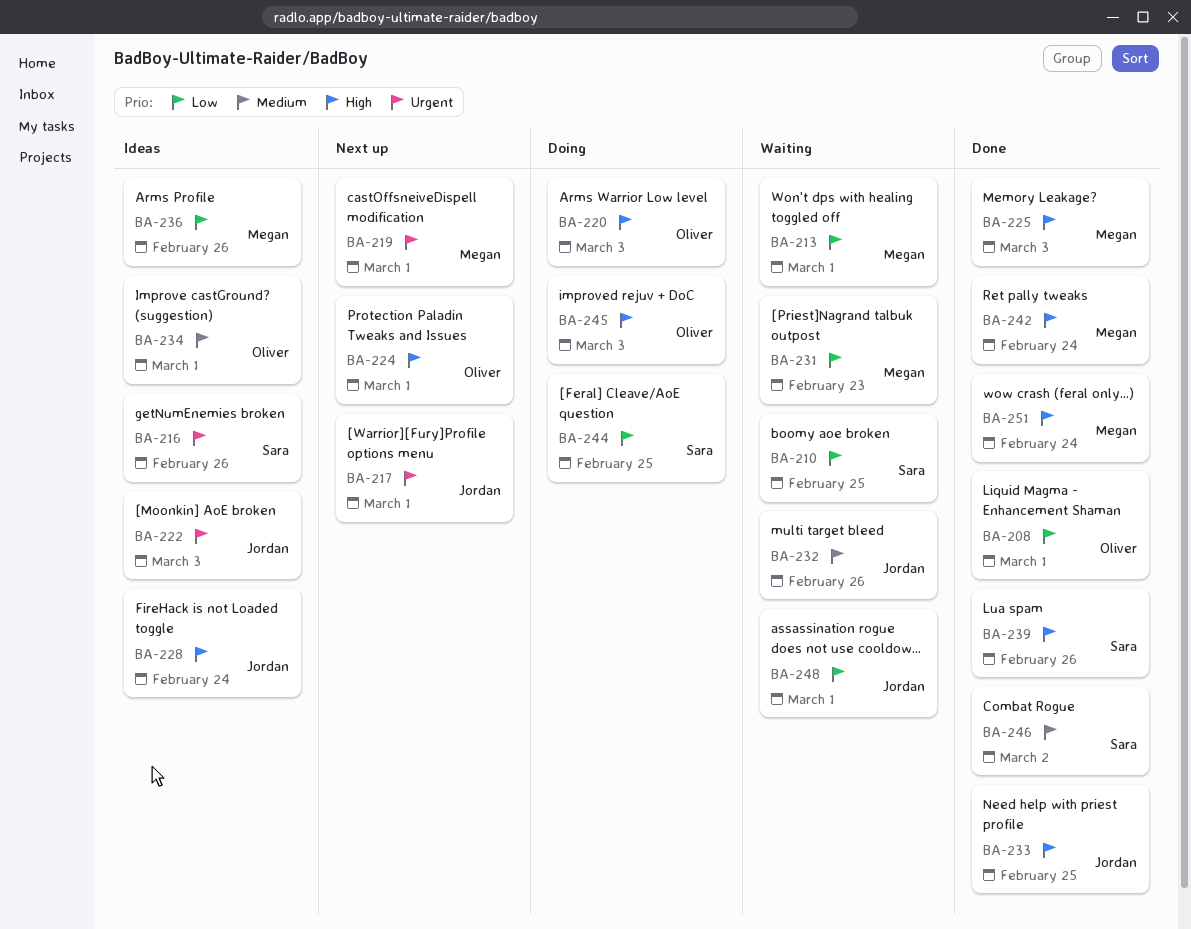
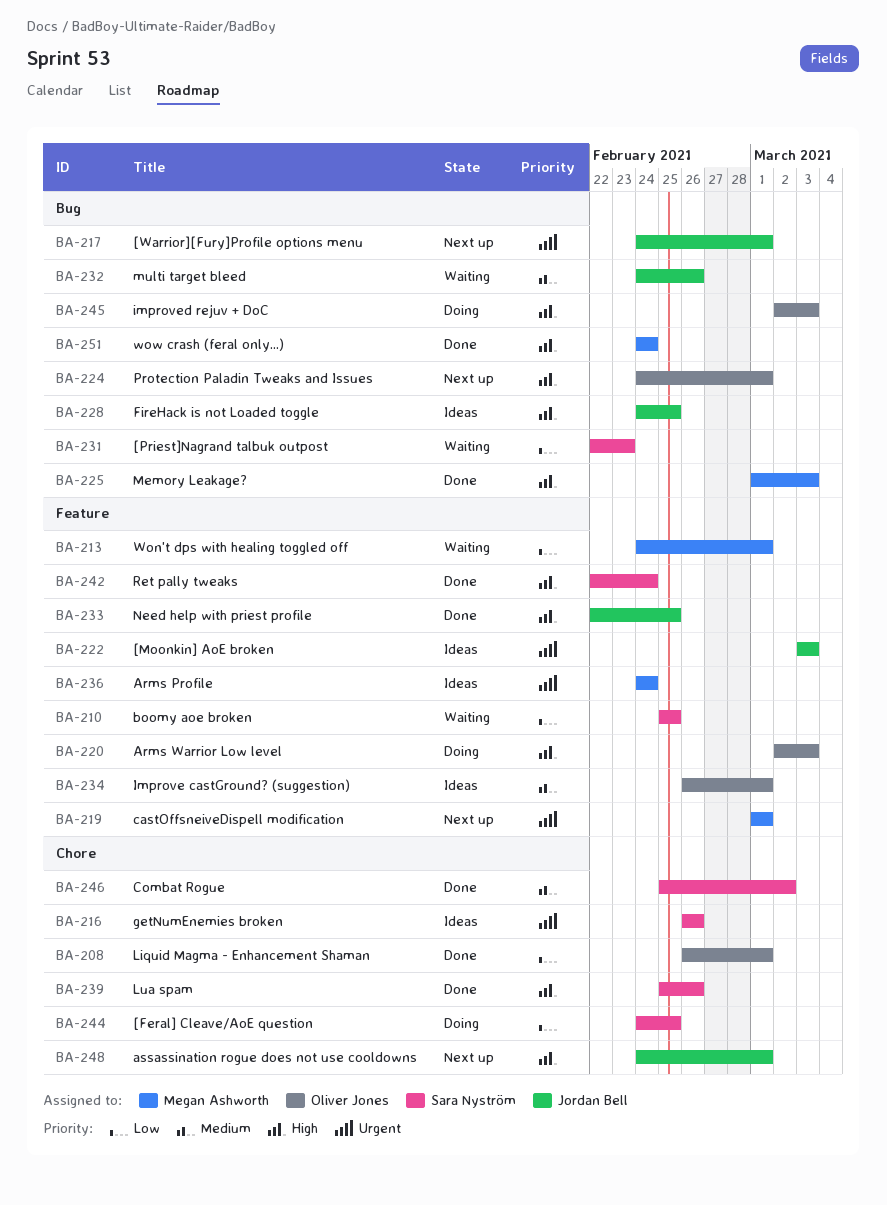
BA-228, due: Feb 24 -> Feb 25
BA-231, owner: Megan Ashworth -> Sara Nyström
BA-236, priority: Low -> Urgent
BA-236, due: Feb 26 -> Feb 24
BA-242, owner: Megan Ashworth -> Sara Nyström
BA-248, status: Waiting -> Next up
BA-248, priority: Low -> High

